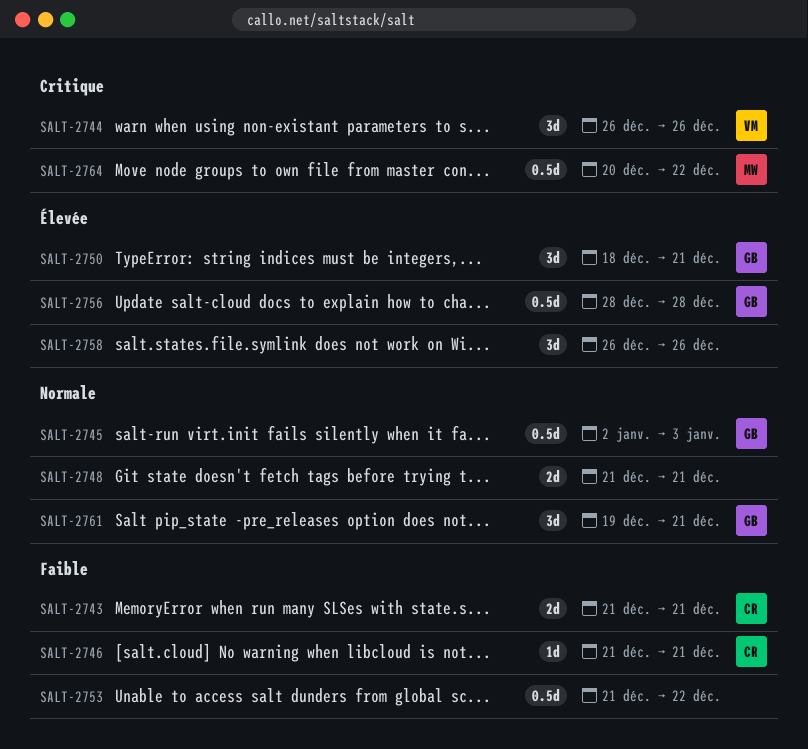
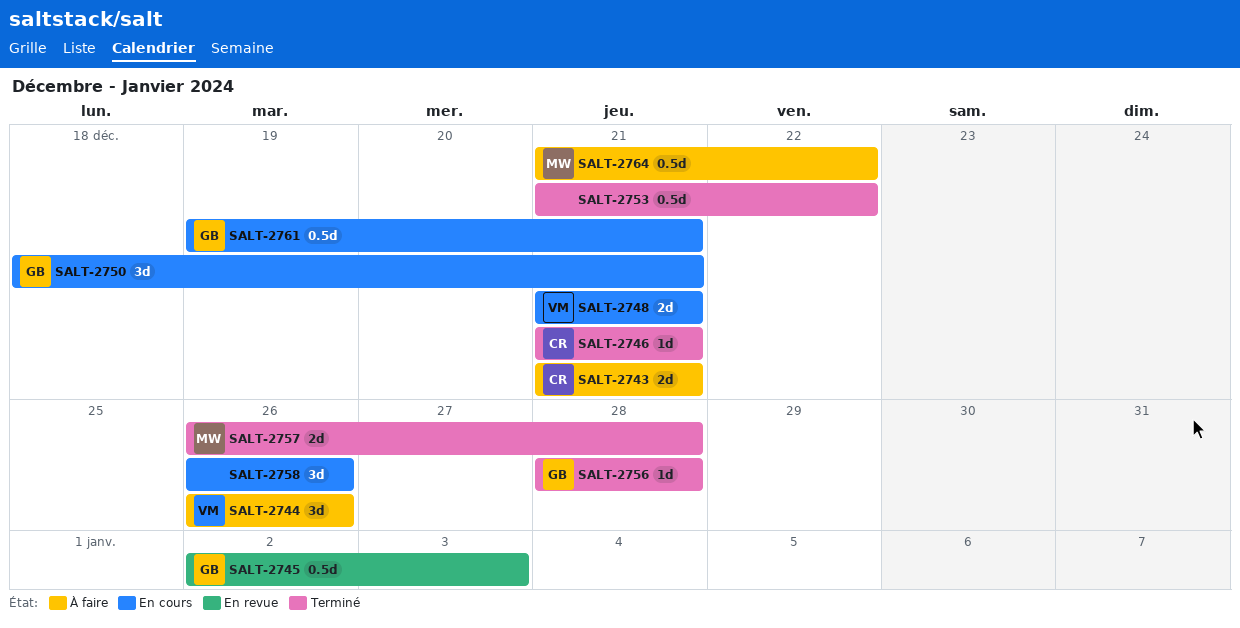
SALT-2748, owner: none -> VM
SALT-2756, estimate: 0.5d -> 1d
SALT-2757: none -> present
SALT-2761, estimate: 3d -> 0.5d
SALT-2764, start: Dec 20 -> Dec 21

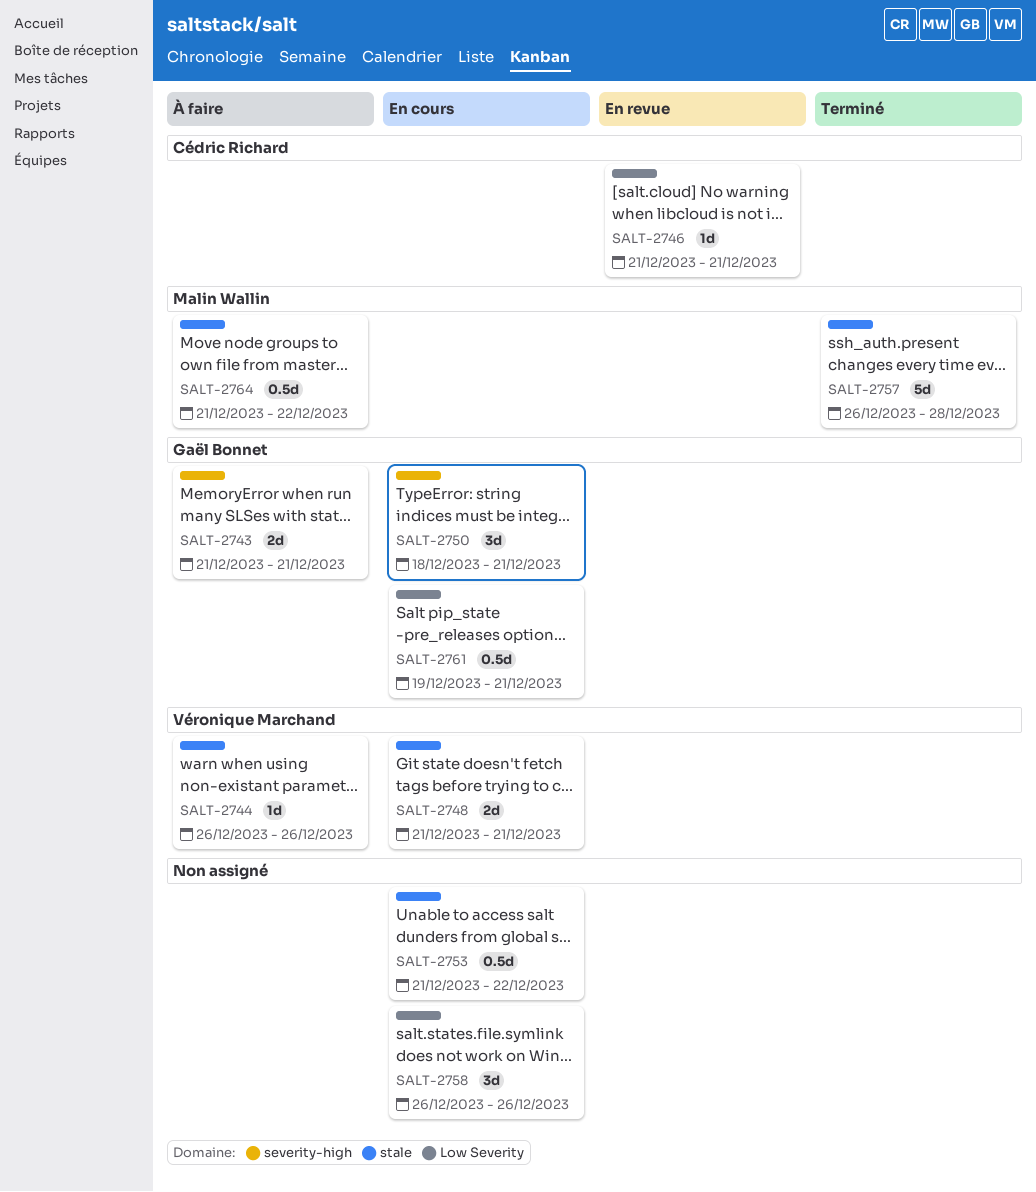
SALT-2743, owner: Cédric Richard -> Gaël Bonnet
SALT-2744, estimate: 3d -> 1d
SALT-2745: present -> none
SALT-2746, status: Terminé -> En revue
SALT-2753, status: Terminé -> En cours
SALT-2756: present -> none
SALT-2757, estimate: 2d -> 5d

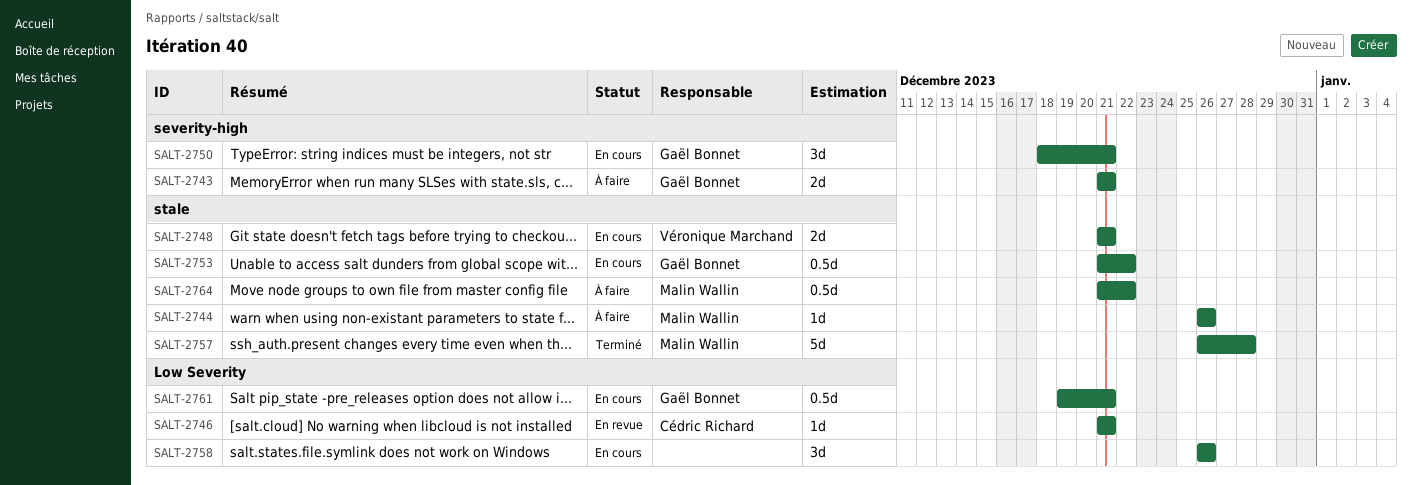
SALT-2744, owner: Véronique Marchand -> Malin Wallin
SALT-2753, owner: none -> Gaël Bonnet

